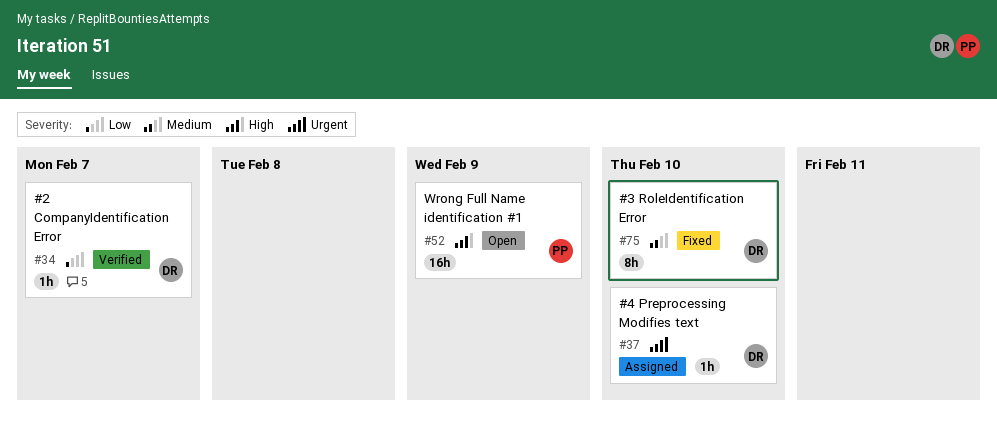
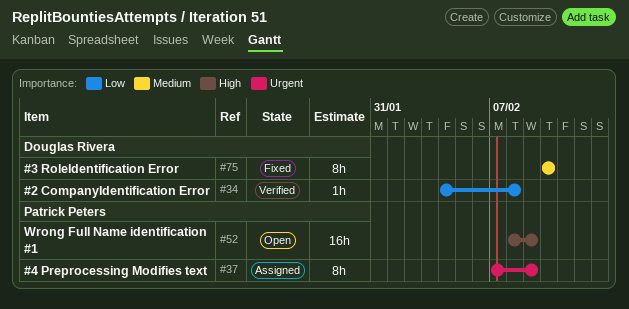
#34, due: Feb 7 -> Feb 8
#37, owner: Douglas Rivera -> Patrick Peters
#37, estimate: 1h -> 8h
#37, due: Feb 10 -> Feb 9

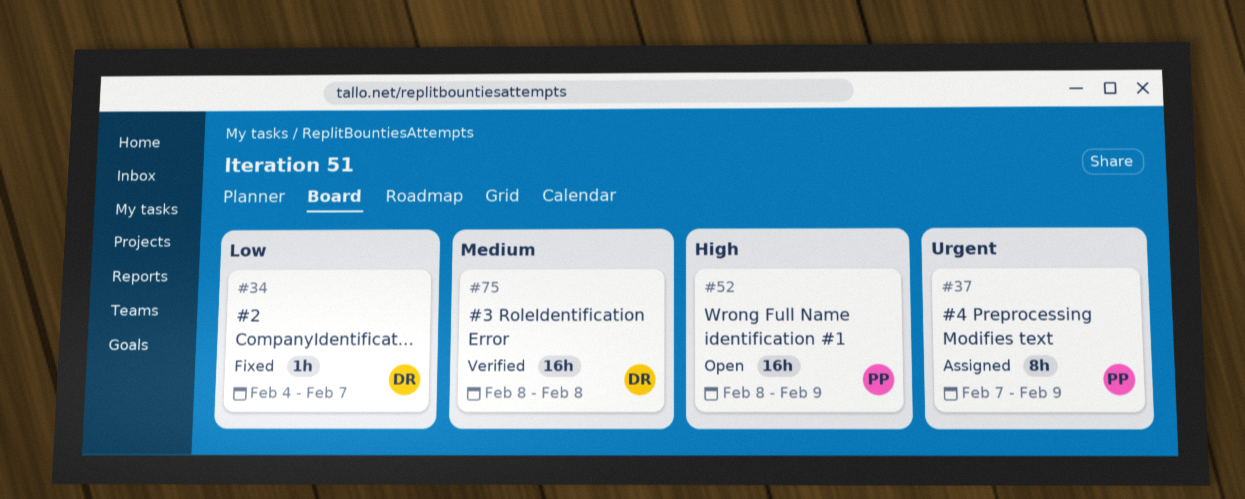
#34, status: Verified -> Fixed
#34, due: Feb 8 -> Feb 7
#75, status: Fixed -> Verified
#75, estimate: 8h -> 16h
#75, start: Feb 10 -> Feb 8
#75, due: Feb 10 -> Feb 8

